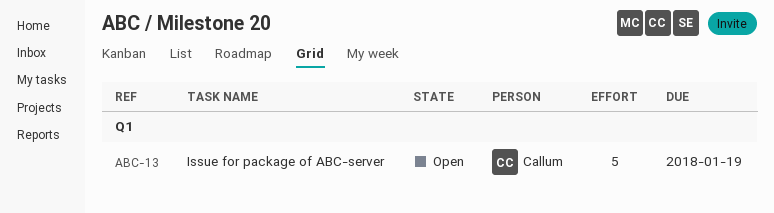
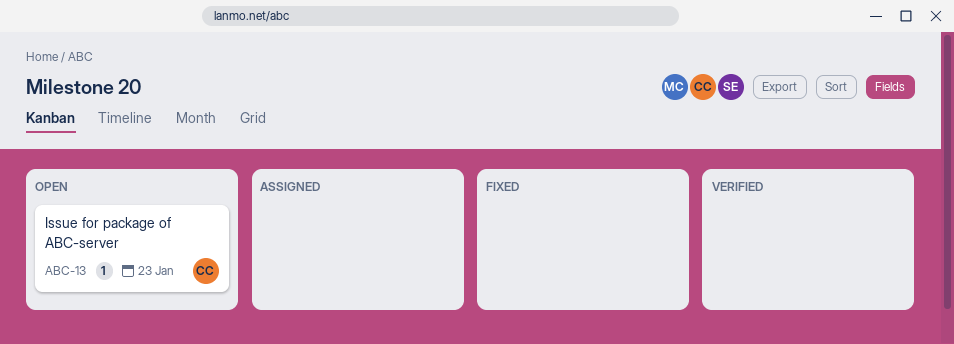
ABC-13, estimate: 5 -> 1
ABC-13, due: Jan 19 -> Jan 23

